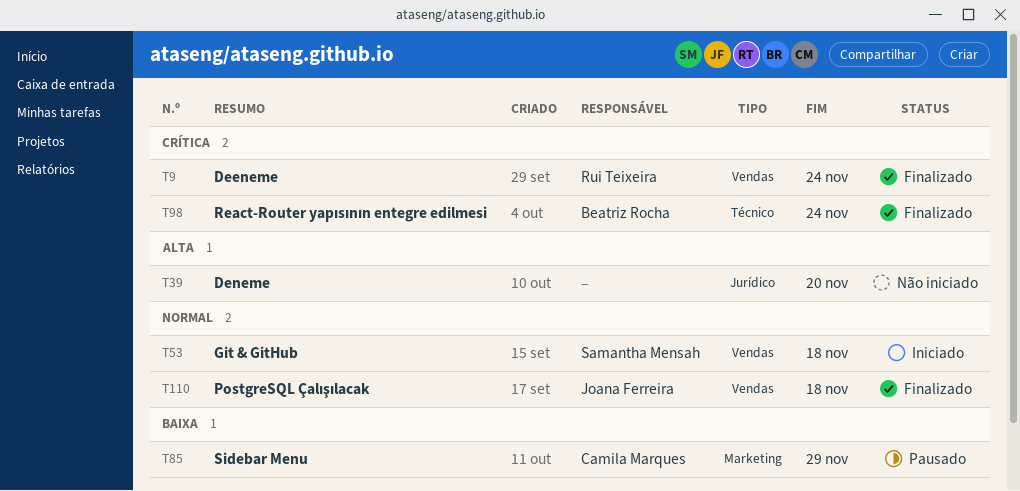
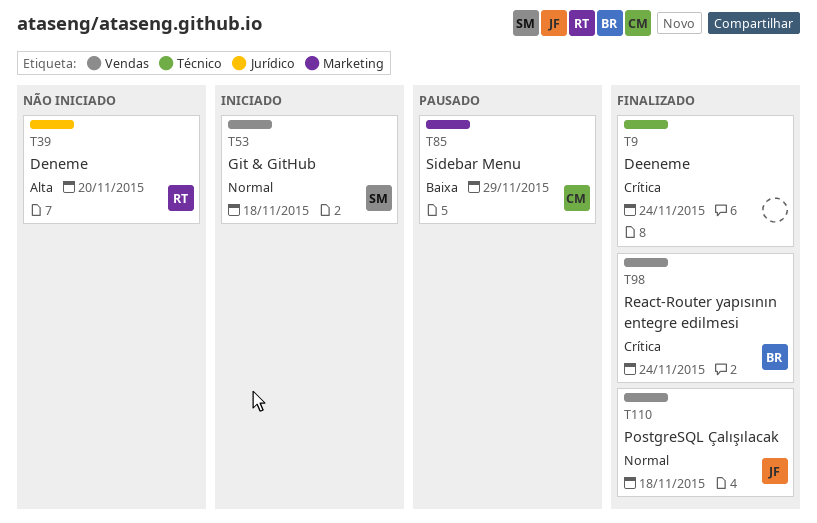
T9, owner: Rui Teixeira -> none
T9, label: Vendas -> Técnico
T39, owner: none -> Rui Teixeira
T98, label: Técnico -> Vendas

